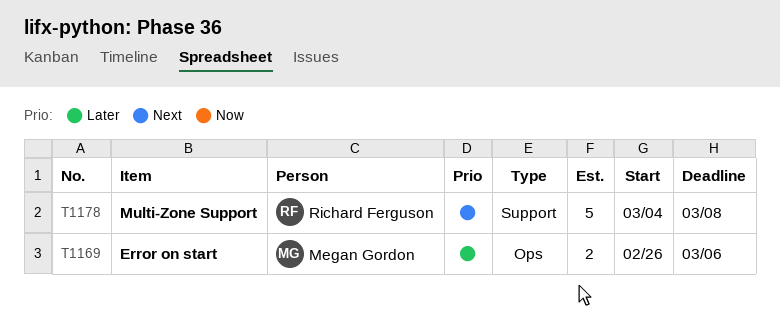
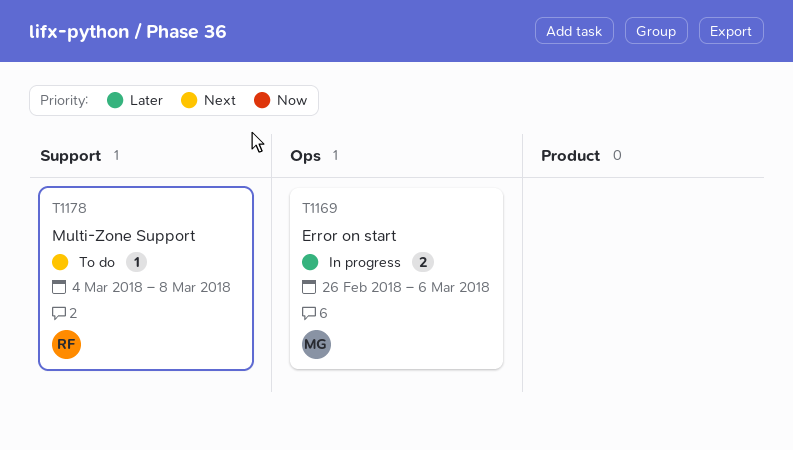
T1178, estimate: 5 -> 1

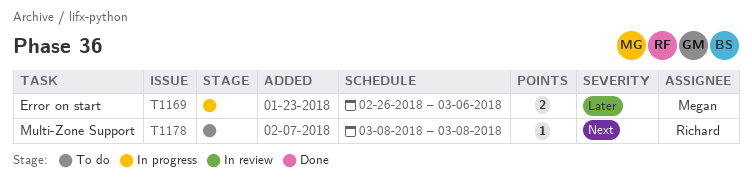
T1178, start: Mar 4 -> Mar 8

